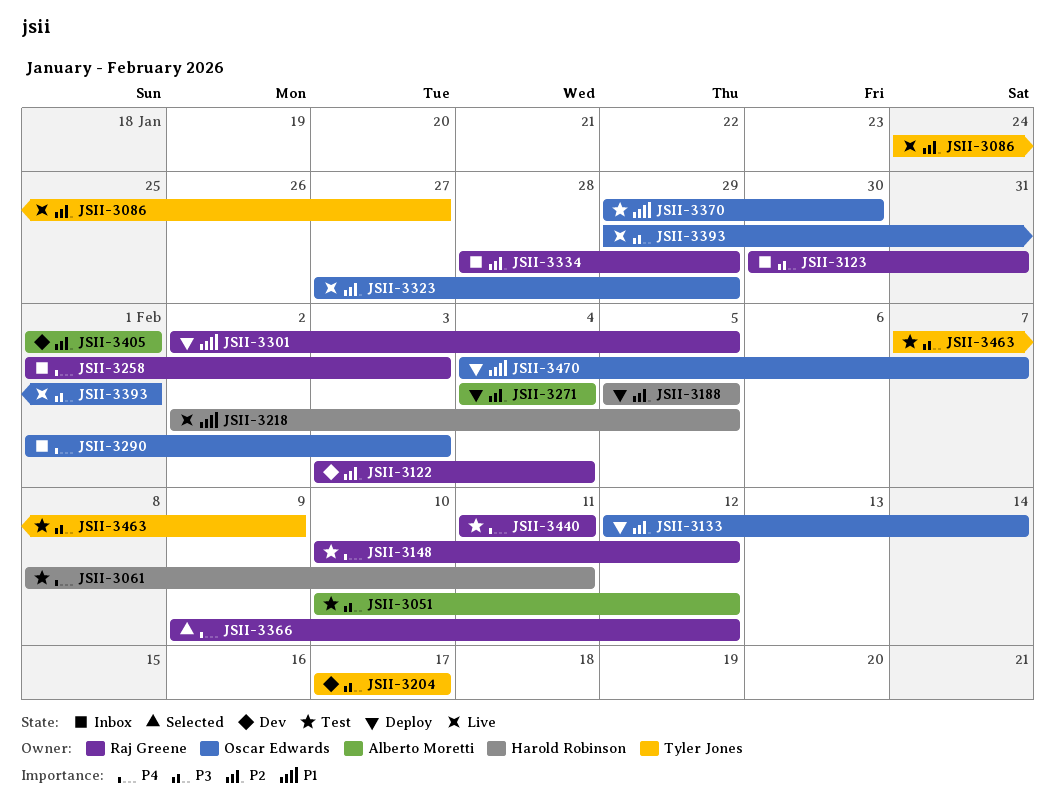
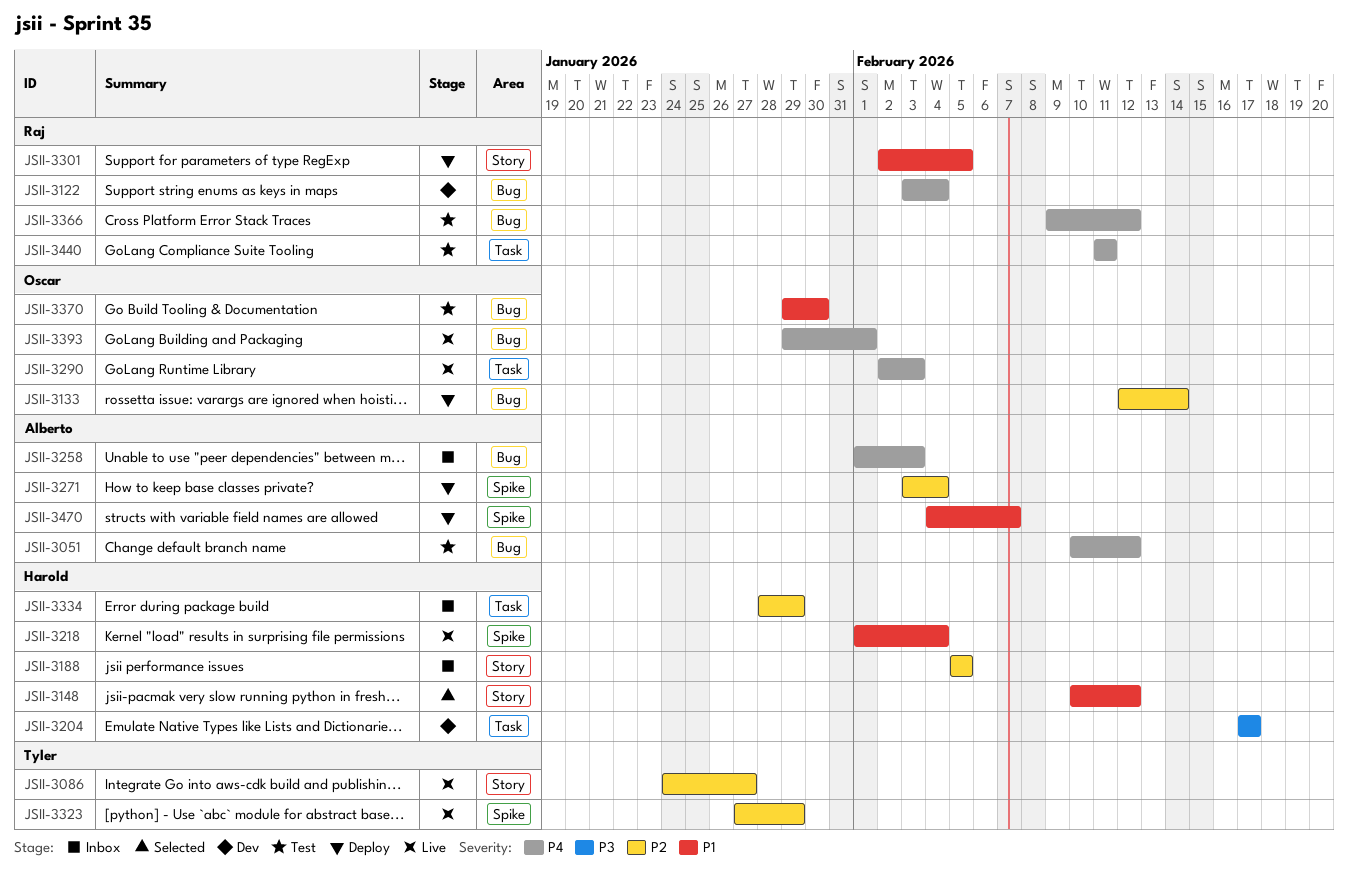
JSII-3051, priority: P3 -> P4
JSII-3061: present -> none
JSII-3122, priority: P2 -> P4
JSII-3123: present -> none
JSII-3148, status: Test -> Selected
JSII-3148, owner: Raj Greene -> Harold Robinson
JSII-3148, priority: P4 -> P1
JSII-3188, status: Deploy -> Inbox
JSII-3204, owner: Tyler Jones -> Harold Robinson
JSII-3218, start: Feb 2 -> Feb 1
JSII-3218, due: Feb 5 -> Feb 4
JSII-3258, owner: Raj Greene -> Alberto Moretti
JSII-3271, start: Feb 4 -> Feb 3
JSII-3290, status: Inbox -> Live
JSII-3290, start: Feb 1 -> Feb 2
JSII-3323, owner: Oscar Edwards -> Tyler Jones
JSII-3334, owner: Raj Greene -> Harold Robinson
JSII-3366, status: Selected -> Test
JSII-3393, priority: P3 -> P4
JSII-3405: present -> none
JSII-3463: present -> none
JSII-3470, owner: Oscar Edwards -> Alberto Moretti

